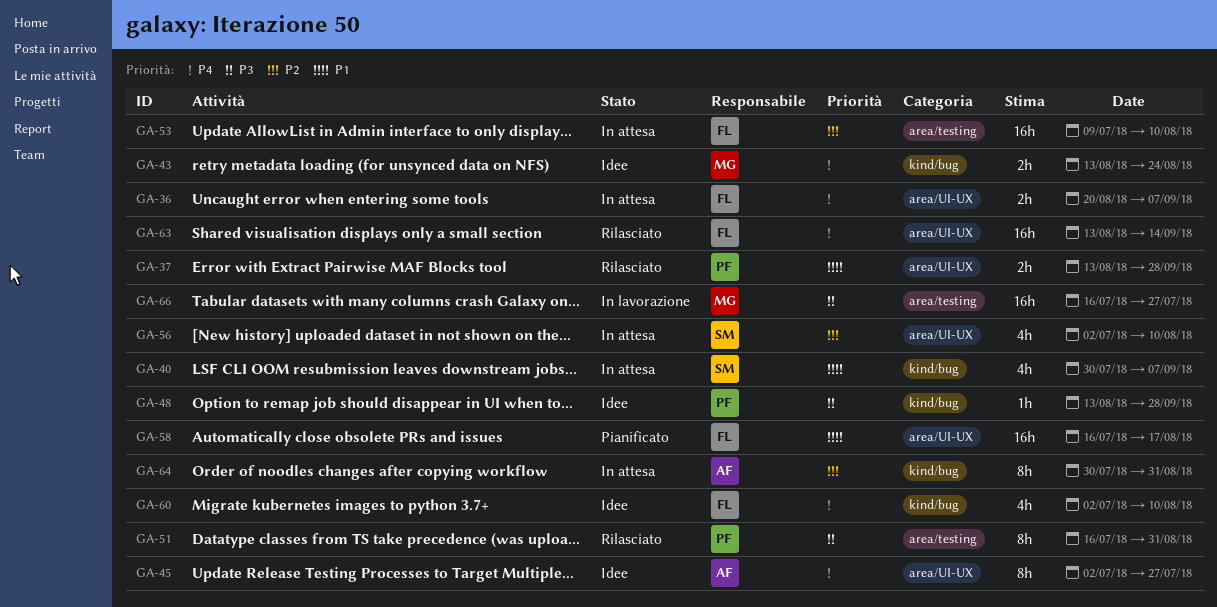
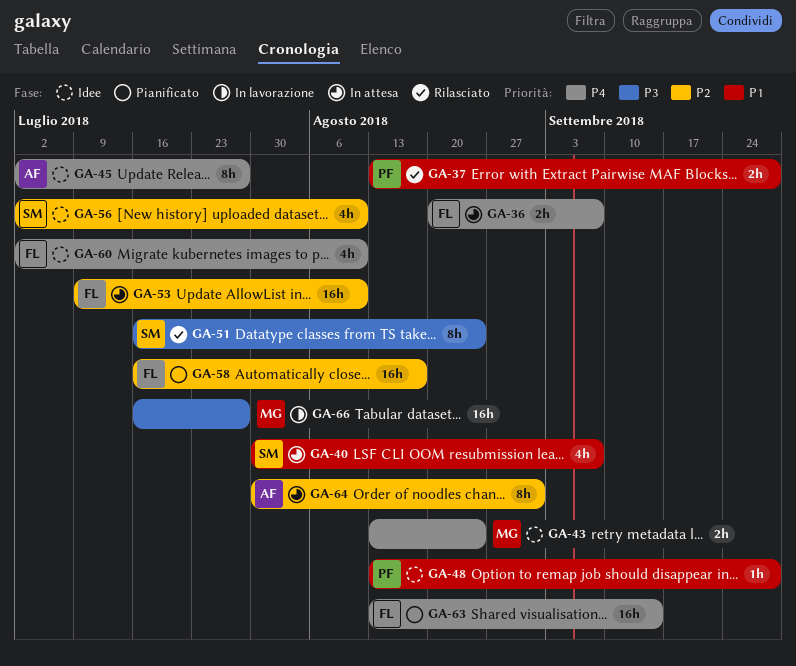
GA-48, priority: P3 -> P1
GA-51, owner: PF -> SM
GA-51, due: Aug 31 -> Aug 24
GA-56, status: In attesa -> Idee
GA-58, priority: P1 -> P2
GA-63, status: Rilasciato -> Pianificato

